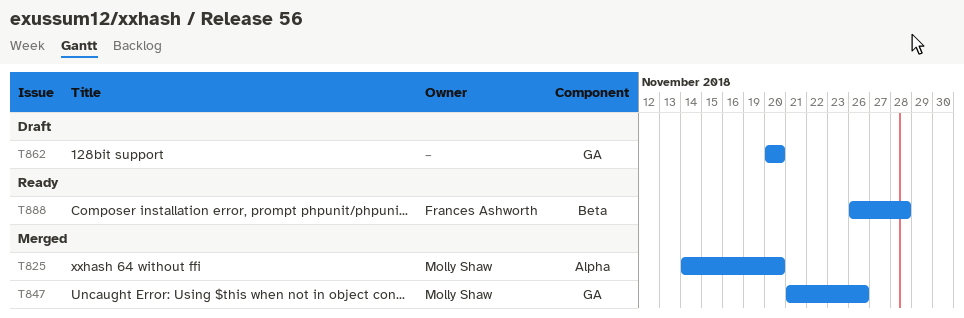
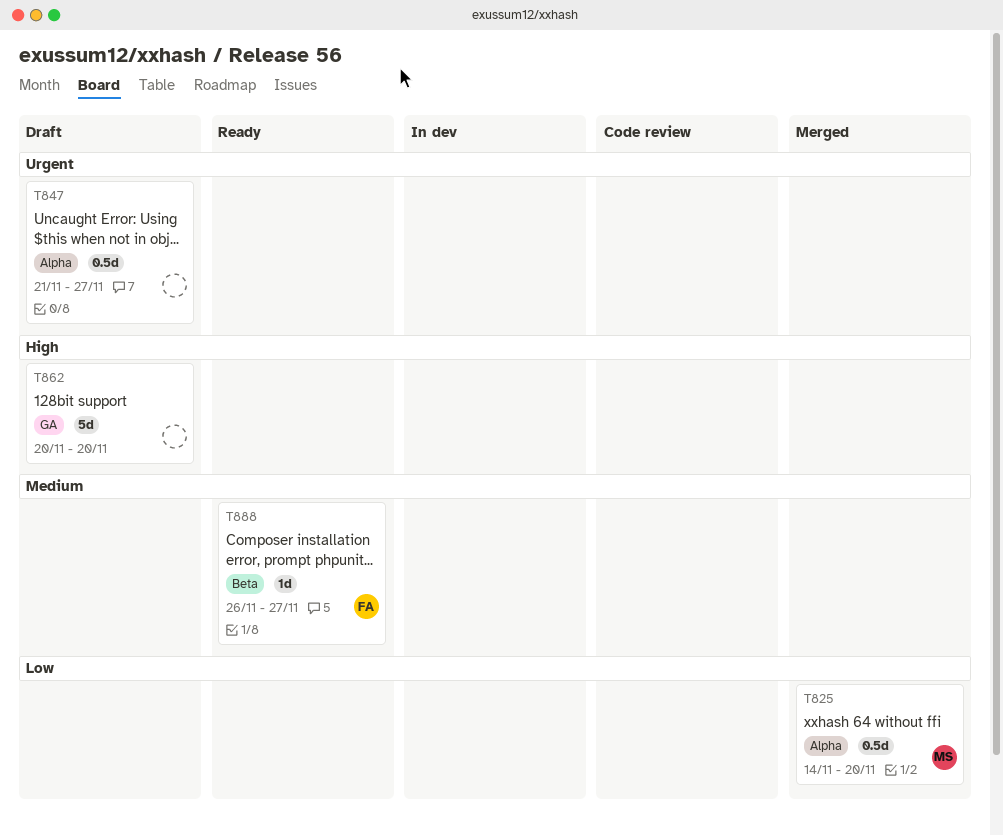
T847, status: Merged -> Draft
T847, owner: Molly Shaw -> none
T847, label: GA -> Alpha
T847, due: Nov 26 -> Nov 27
T888, due: Nov 28 -> Nov 27

